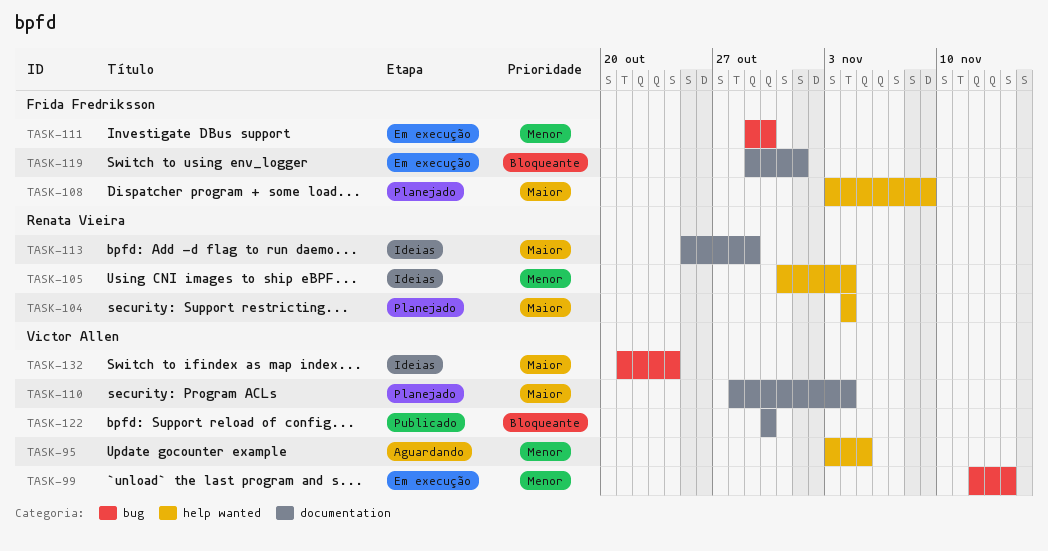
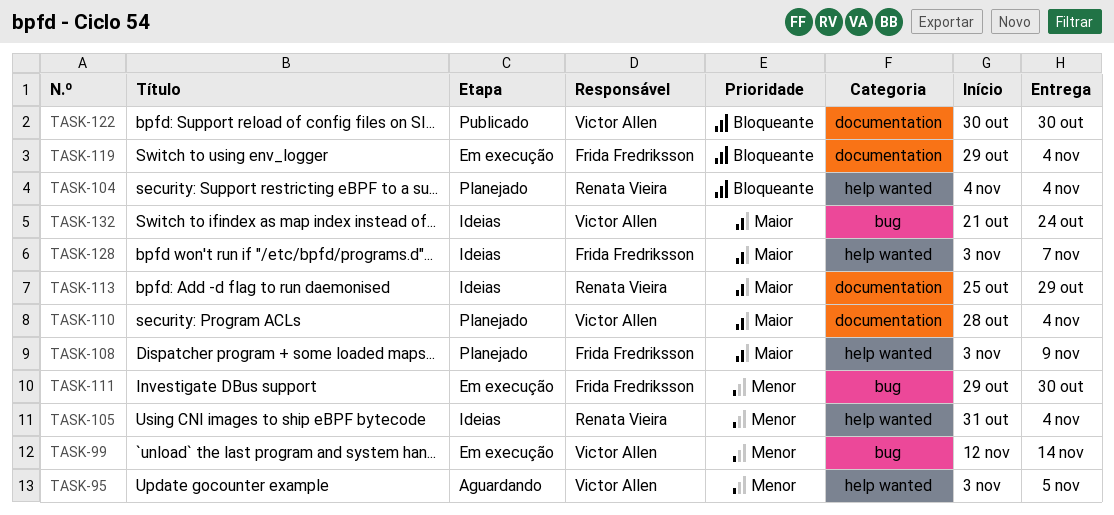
TASK-104, priority: Maior -> Bloqueante
TASK-119, due: Nov 1 -> Nov 4
TASK-128: none -> present

